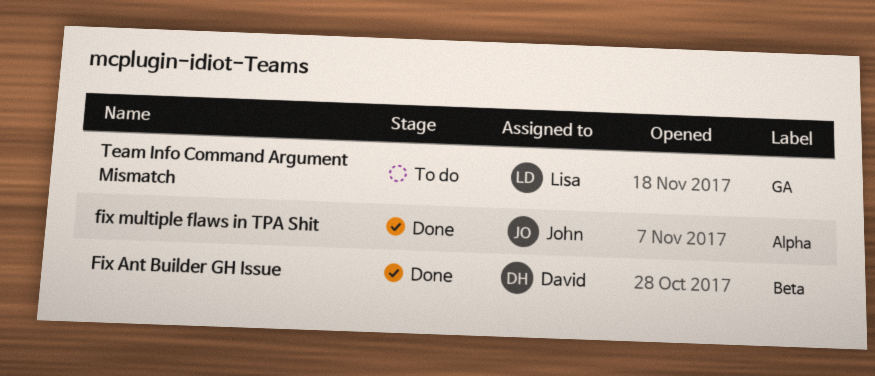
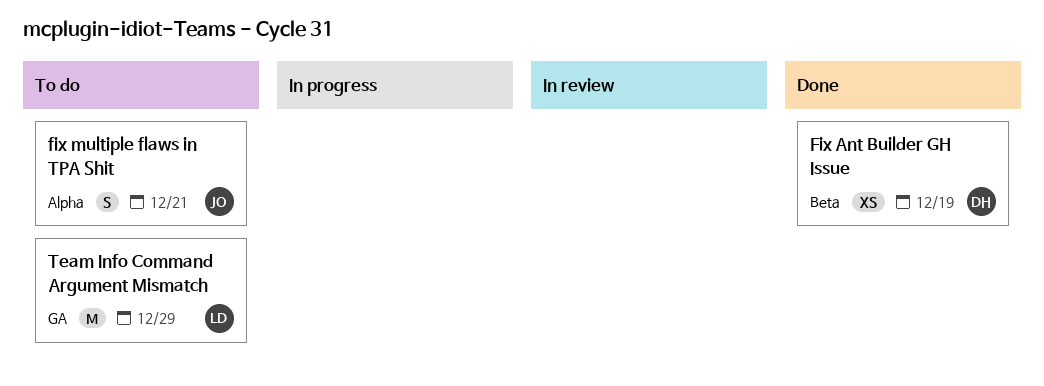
fix multiple flaws in TPA Shit, status: Done -> To do

